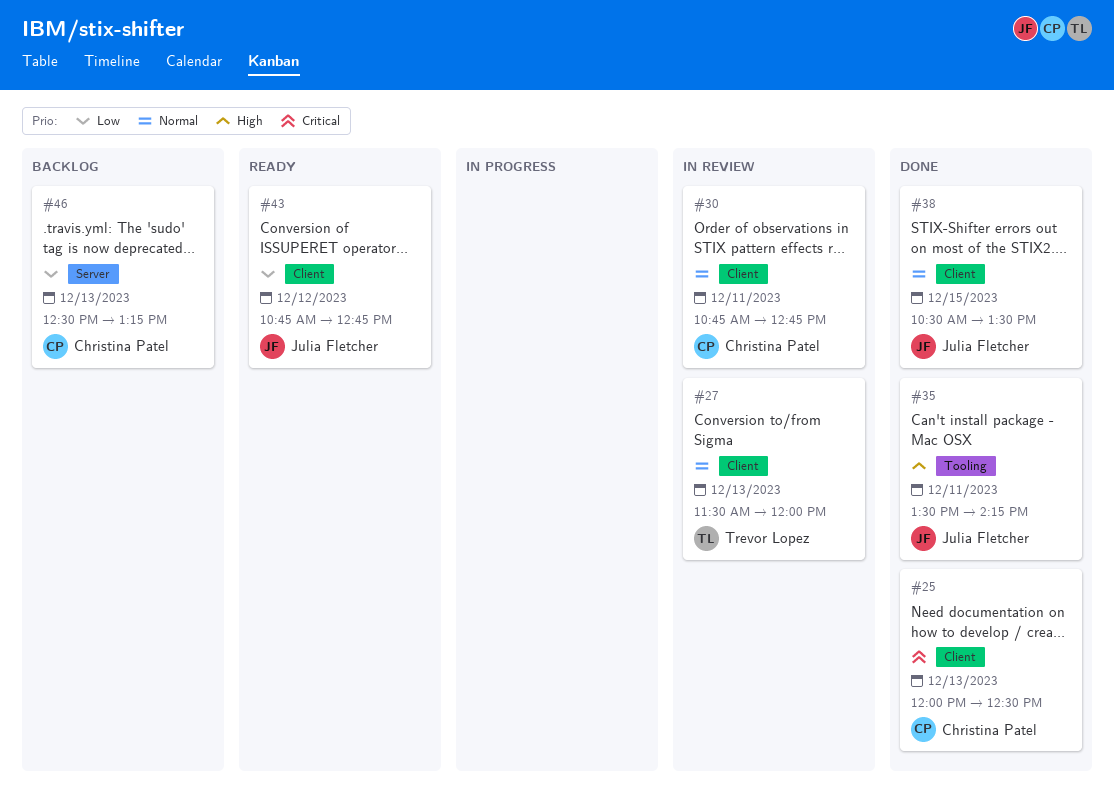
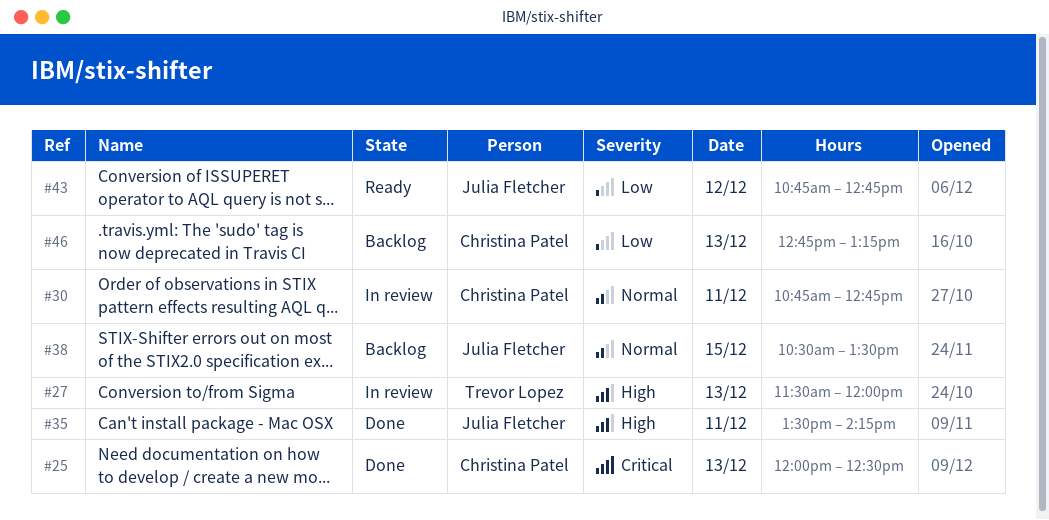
#27, priority: Normal -> High
#38, status: Done -> Backlog
#46, begins: 12:30 -> 12:45

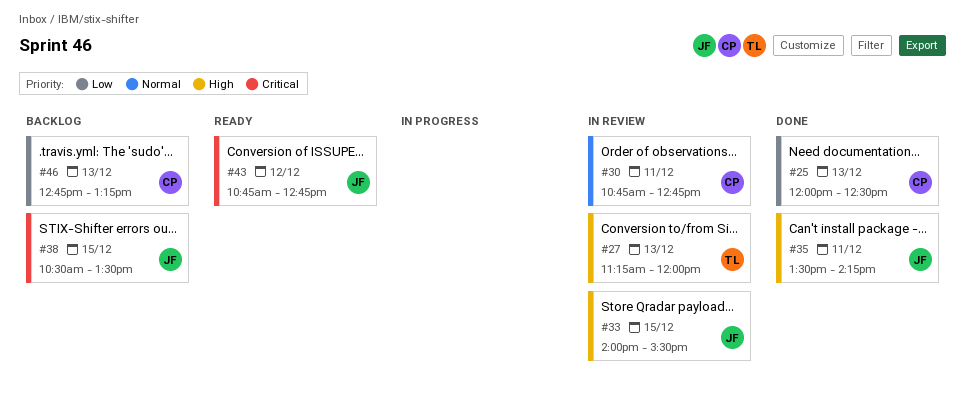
#25, priority: Critical -> Low
#27, begins: 11:30 -> 11:15
#33: none -> present
#38, priority: Normal -> Critical
#43, priority: Low -> Critical

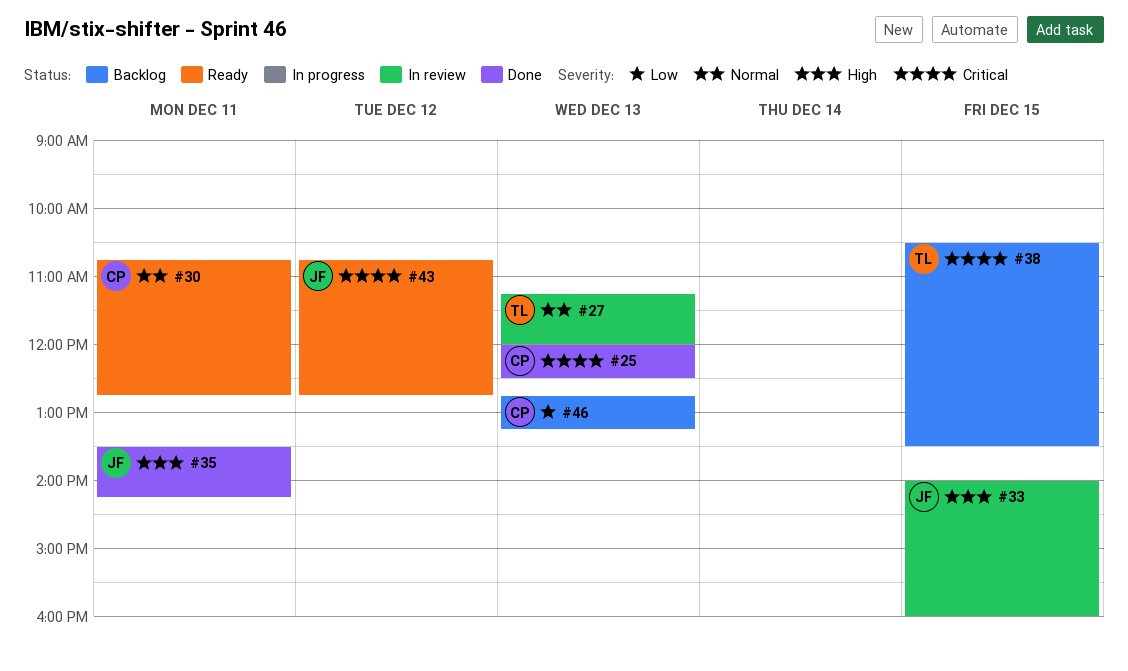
#25, priority: Low -> Critical
#27, priority: High -> Normal
#30, status: In review -> Ready
#33, ends: 15:30 -> 16:00
#38, owner: JF -> TL

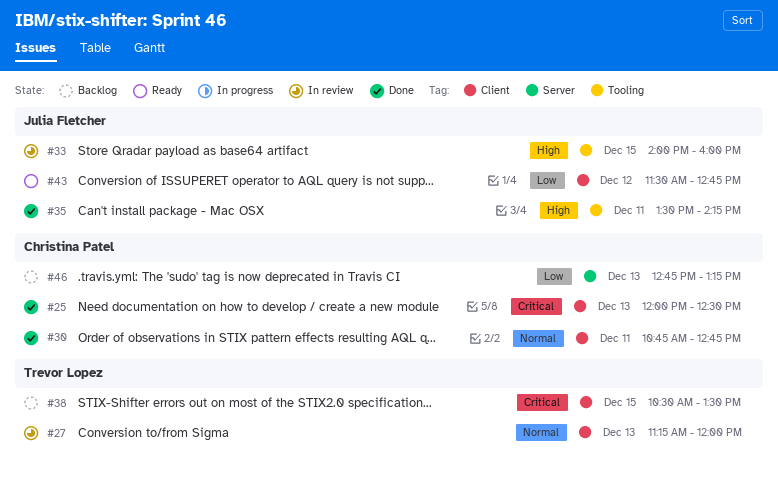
#30, status: Ready -> Done
#43, priority: Critical -> Low
#43, begins: 10:45 -> 11:30

